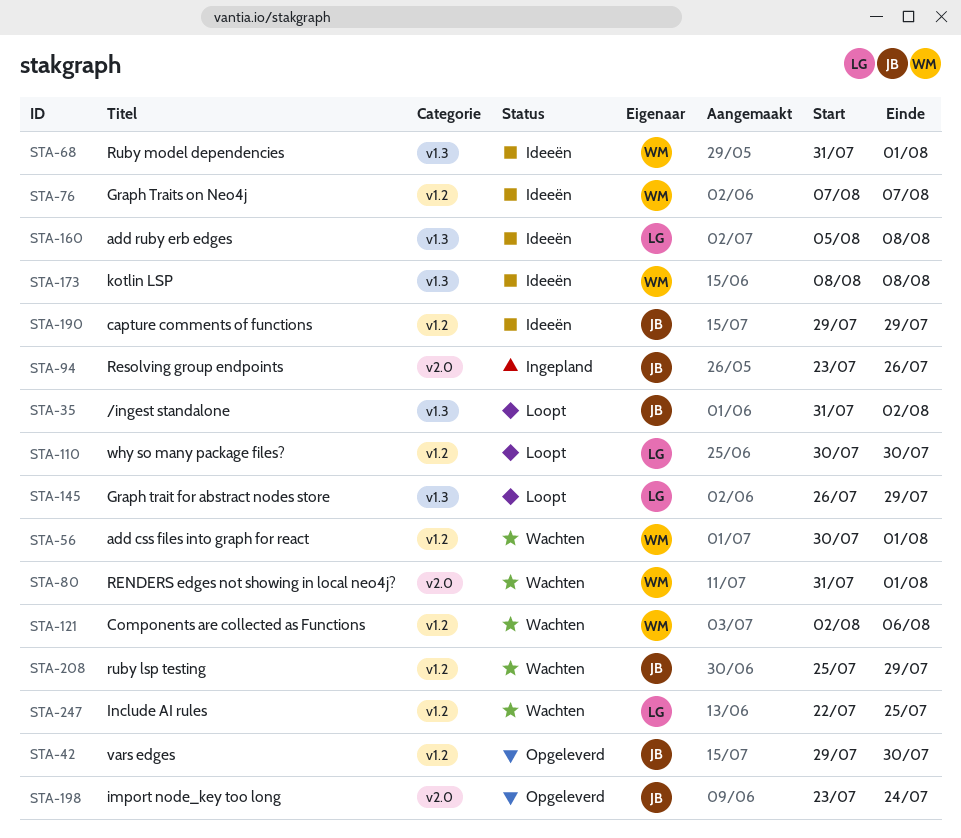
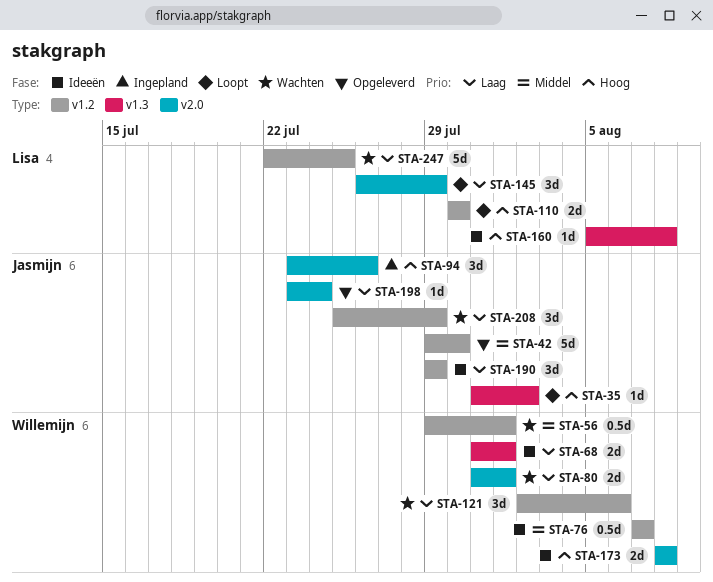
STA-56, start: Jul 30 -> Jul 29
STA-145, label: v1.3 -> v2.0
STA-173, label: v1.3 -> v2.0

